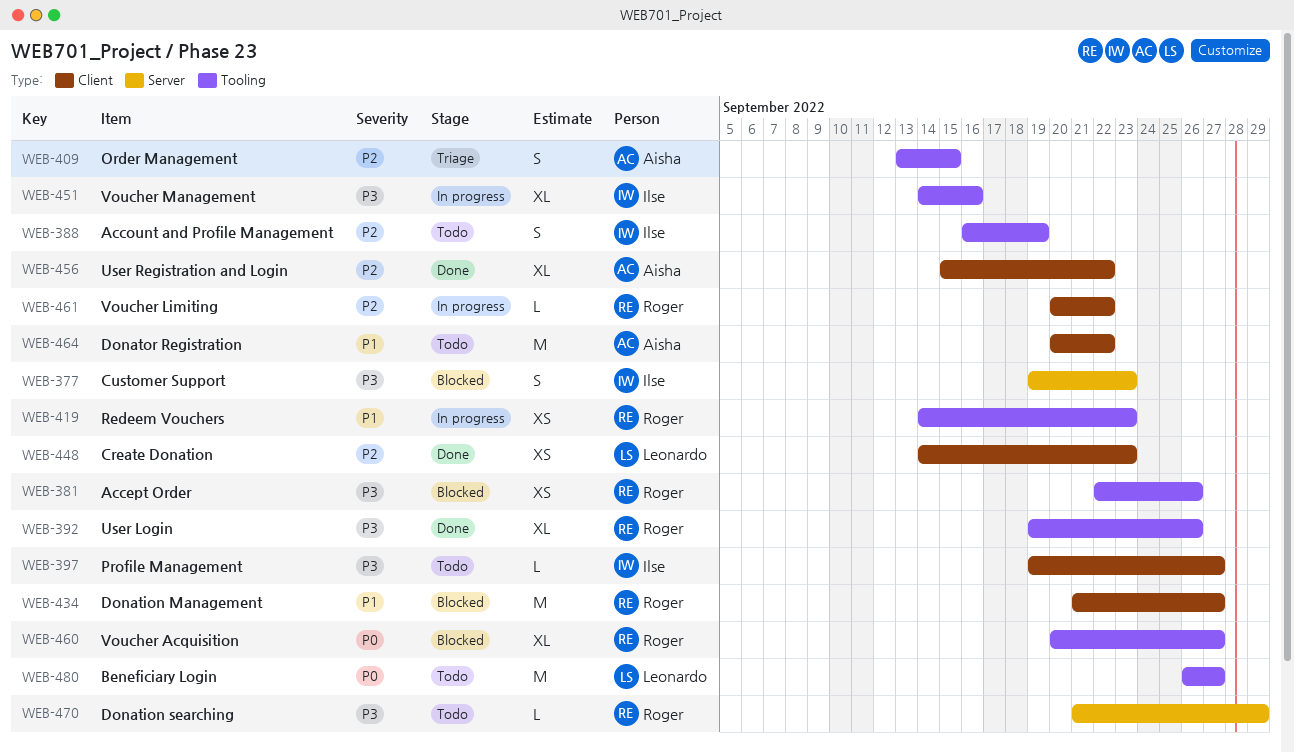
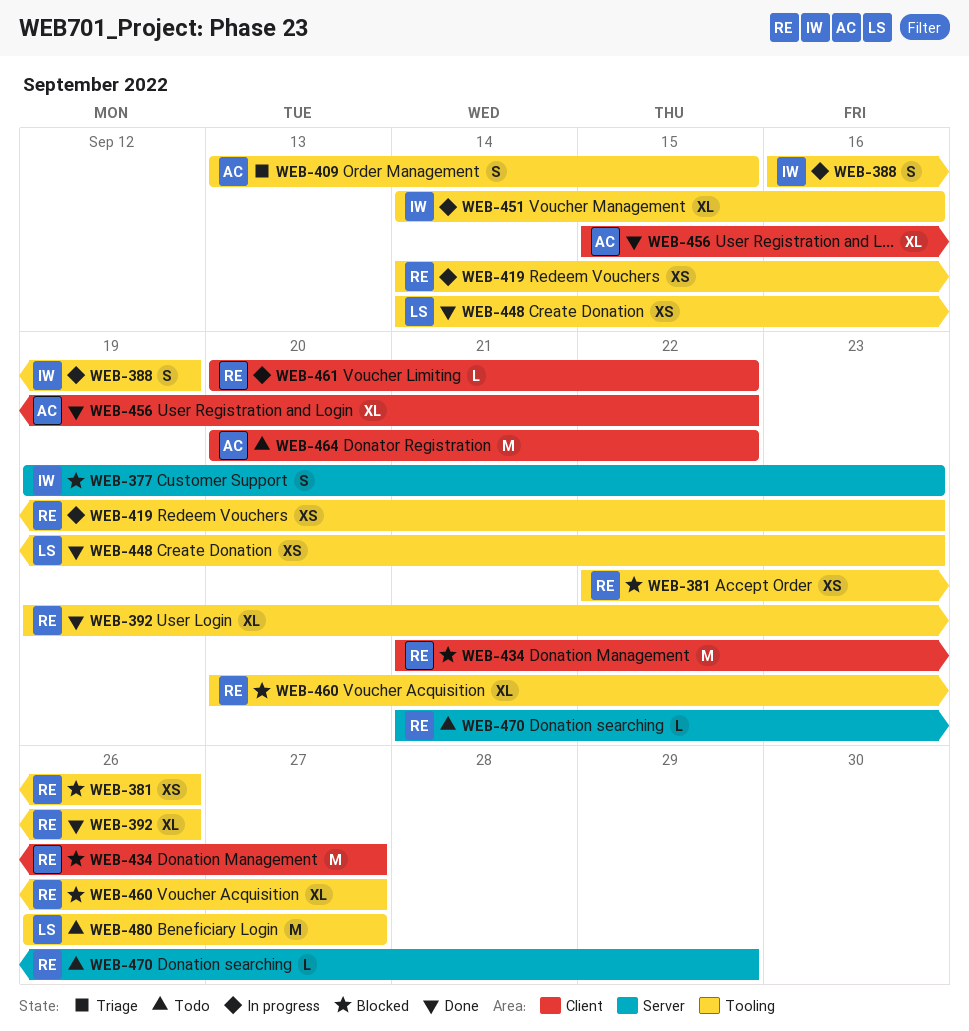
WEB-388, status: Todo -> In progress
WEB-397: present -> none
WEB-448, label: Client -> Tooling

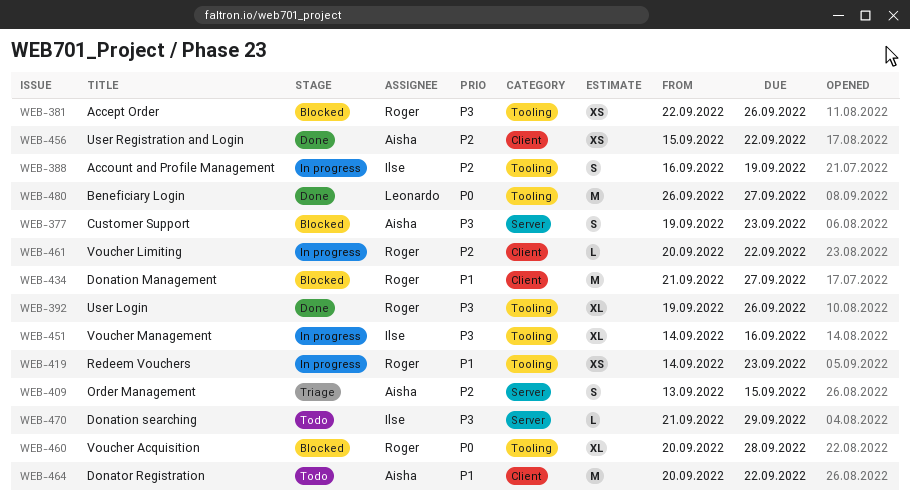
WEB-377, owner: Ilse -> Aisha
WEB-409, label: Tooling -> Server
WEB-448: present -> none
WEB-456, estimate: XL -> XS
WEB-460, due: Sep 27 -> Sep 28
WEB-470, owner: Roger -> Ilse
WEB-480, status: Todo -> Done

